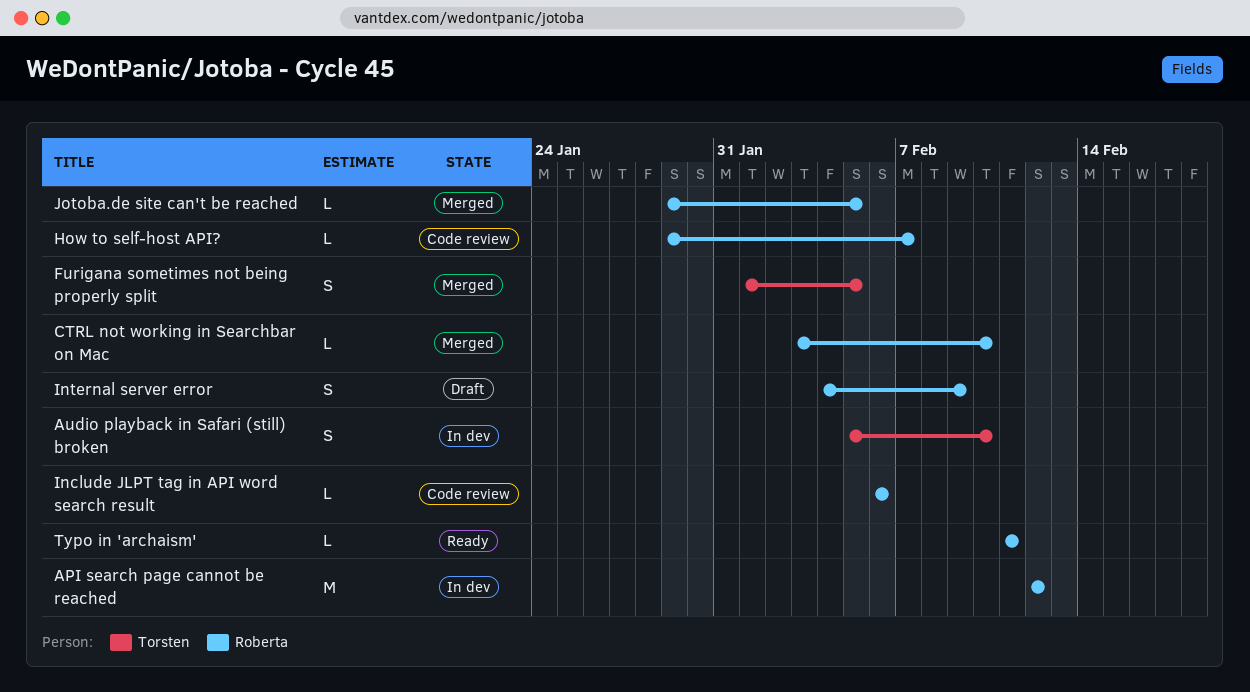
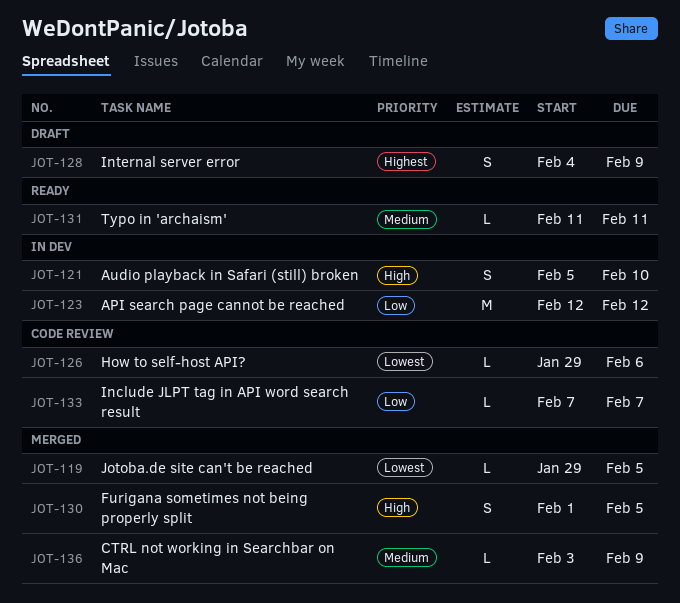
CTRL not working in Searchbar on Mac, due: Feb 10 -> Feb 9
How to self-host API?, due: Feb 7 -> Feb 6
Include JLPT tag in API word search result, start: Feb 6 -> Feb 7
Include JLPT tag in API word search result, due: Feb 6 -> Feb 7

